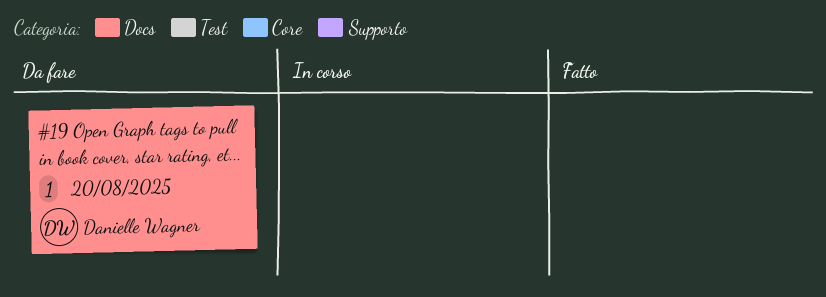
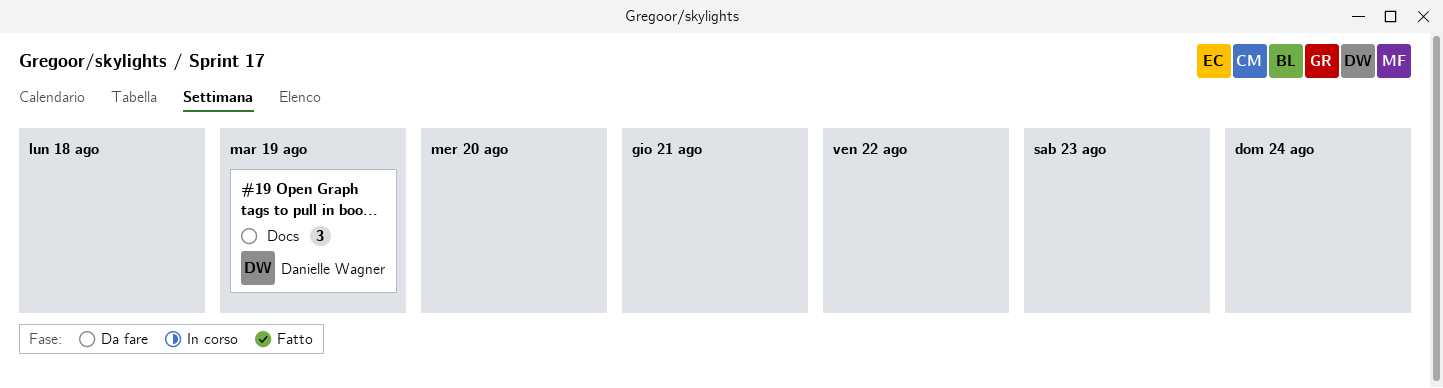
#19, estimate: 1 -> 3
#19, due: Aug 20 -> Aug 19

